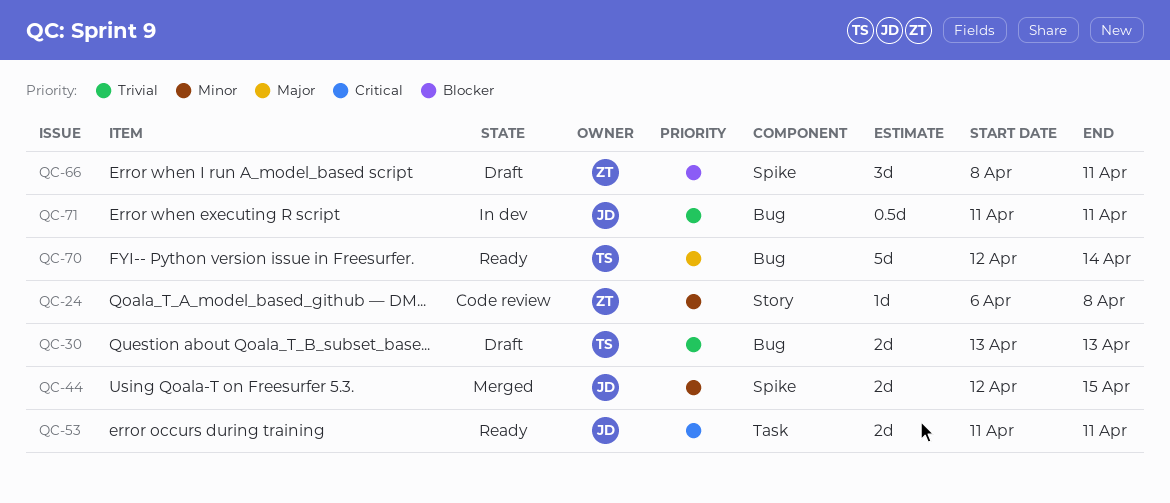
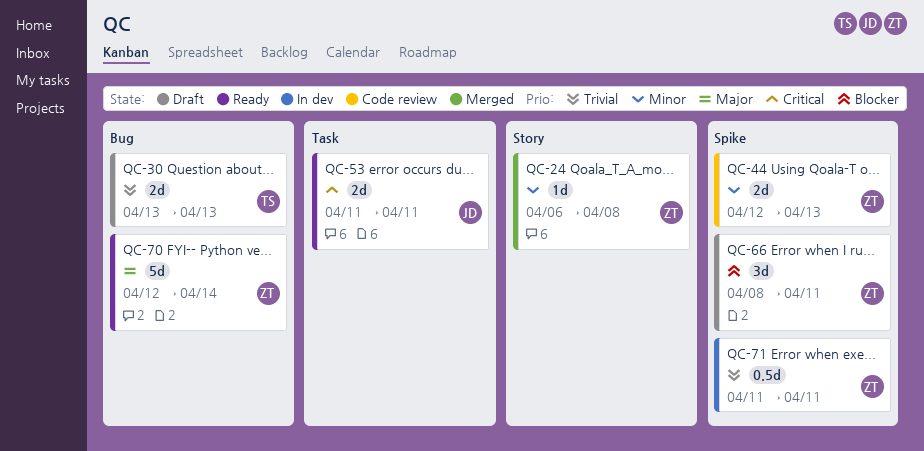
QC-24, status: Code review -> Merged
QC-44, status: Merged -> Code review
QC-44, owner: JD -> ZT
QC-44, due: Apr 15 -> Apr 13
QC-70, owner: TS -> ZT
QC-71, owner: JD -> ZT
QC-71, label: Bug -> Spike

